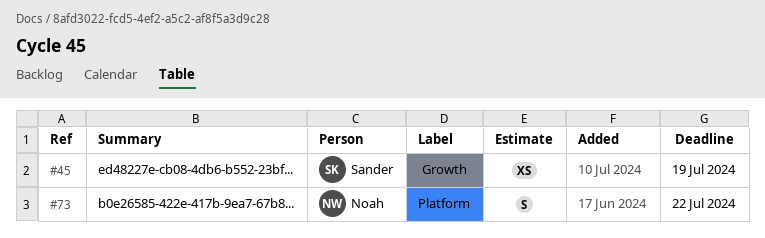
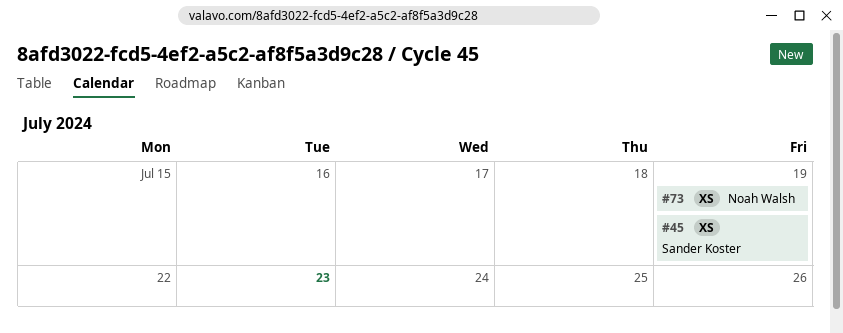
#73, estimate: S -> XS
#73, due: Jul 22 -> Jul 19

